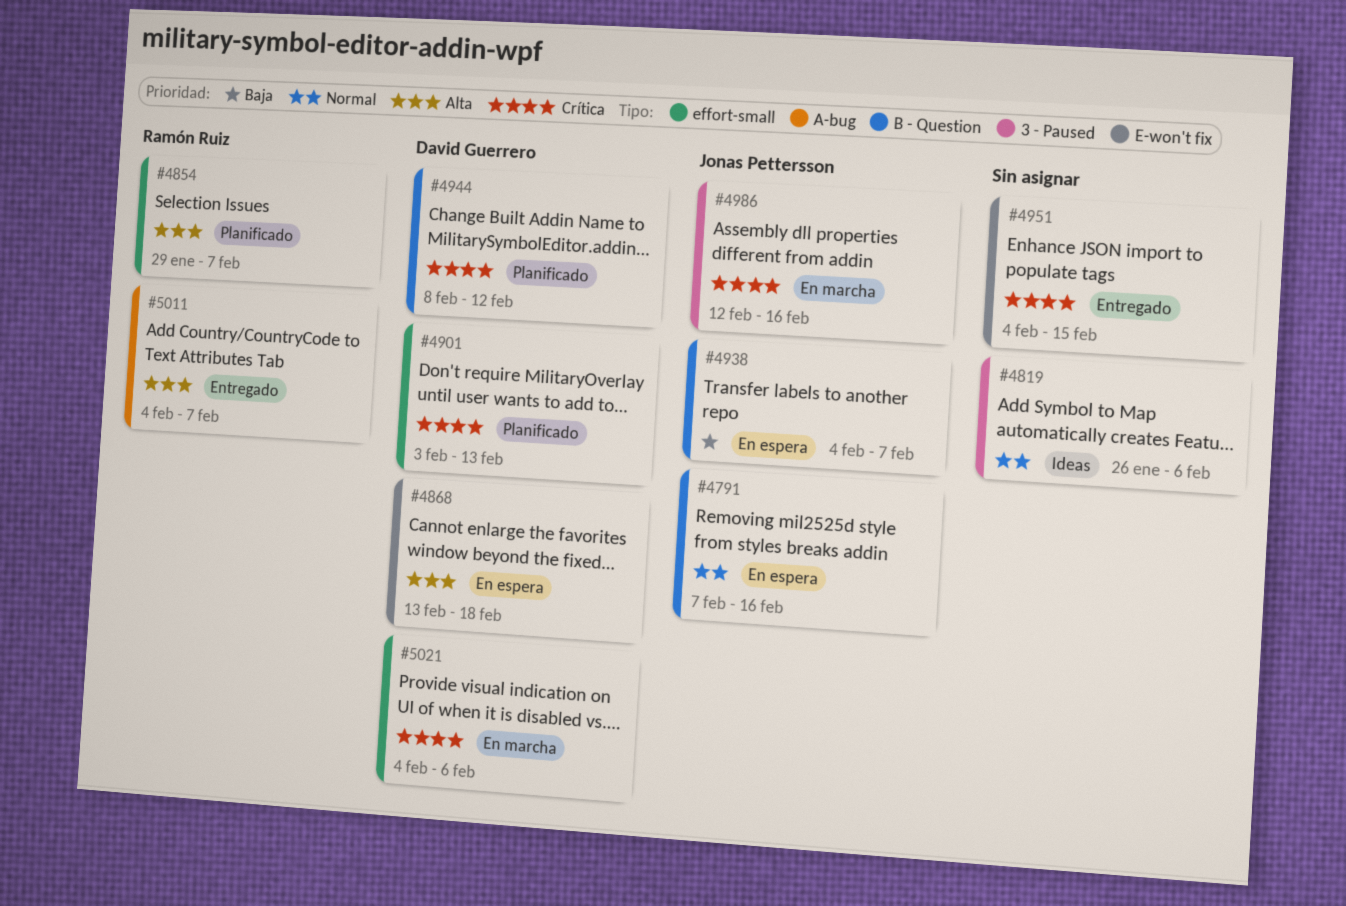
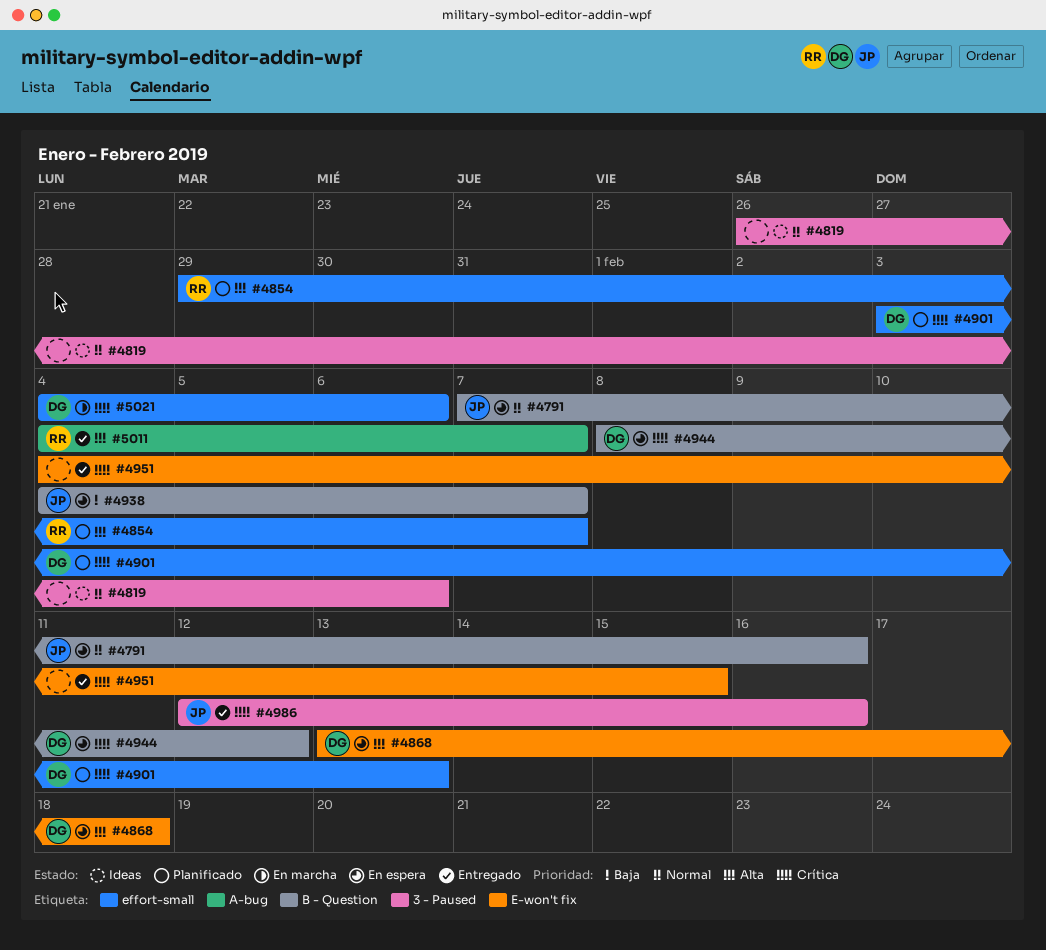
#4944, status: Planificado -> En espera
#4986, status: En marcha -> Entregado

